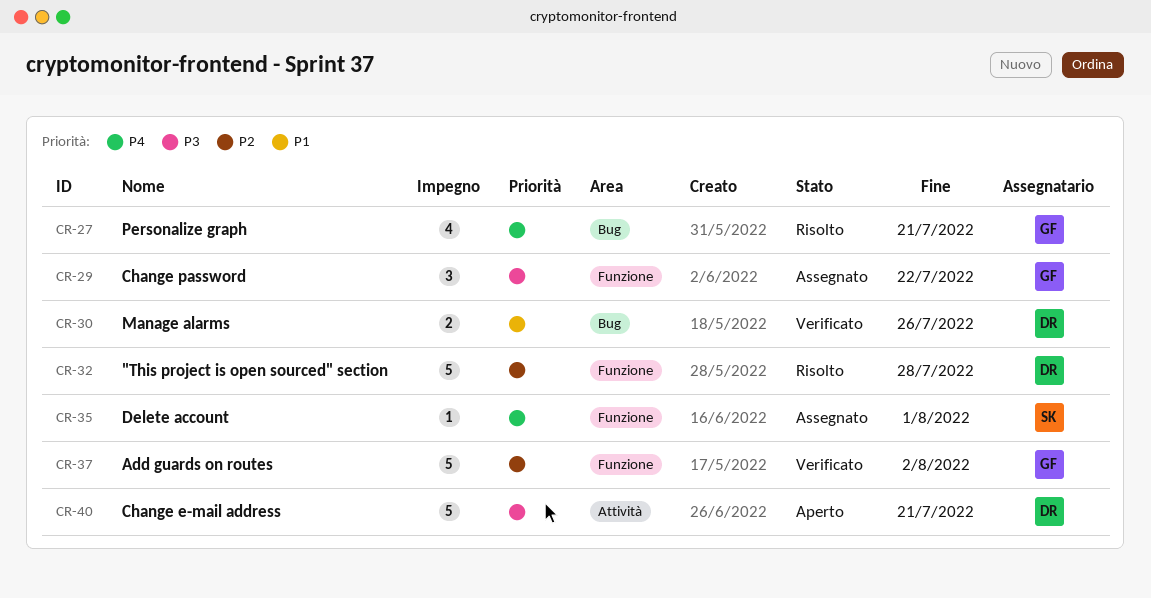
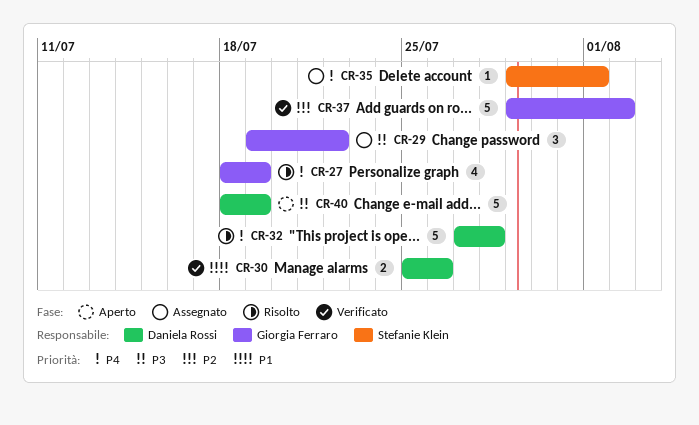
CR-27, due: Jul 21 -> Jul 19
CR-32, priority: P2 -> P4
CR-40, due: Jul 21 -> Jul 19

